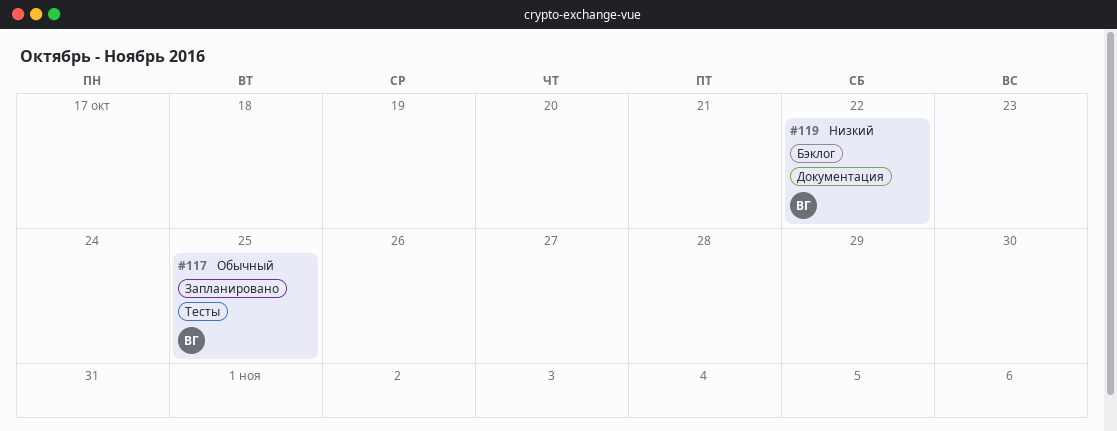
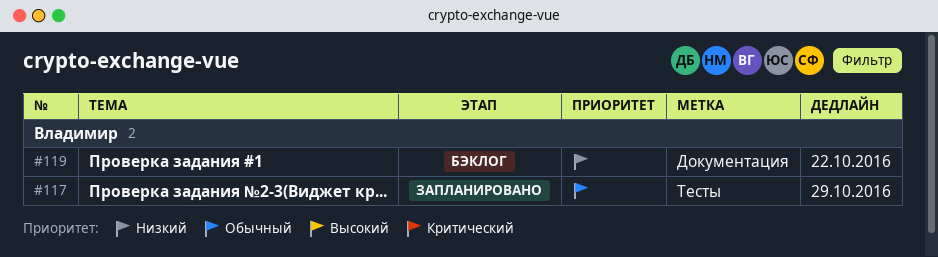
#117, due: Oct 25 -> Oct 29

